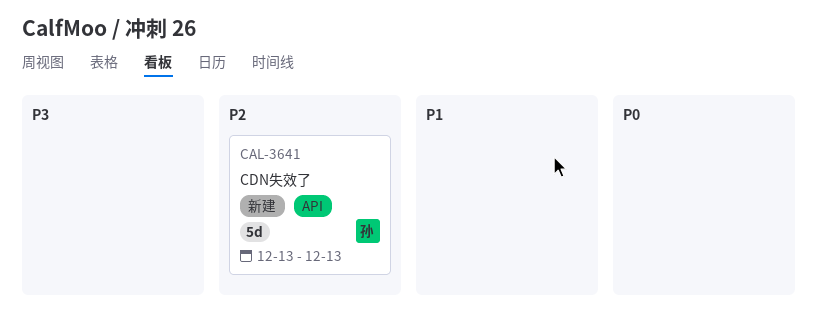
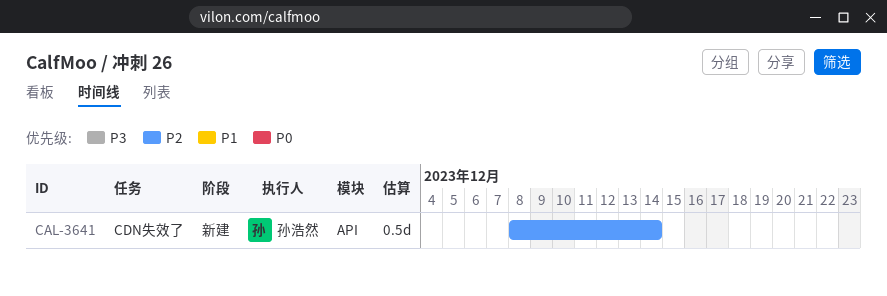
CAL-3641, estimate: 5d -> 0.5d
CAL-3641, start: Dec 13 -> Dec 8
CAL-3641, due: Dec 13 -> Dec 14

